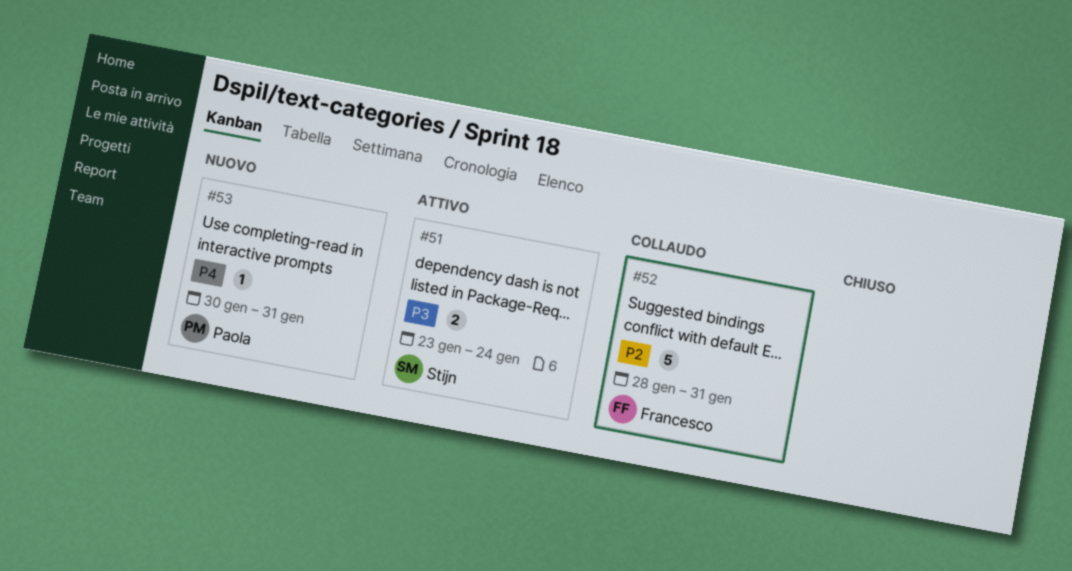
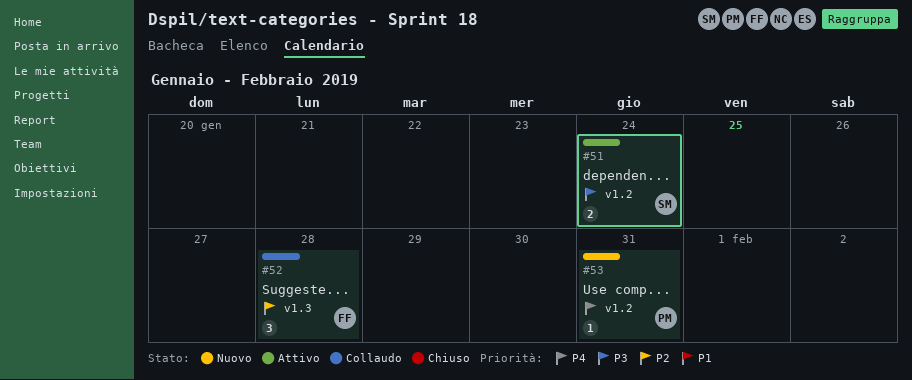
#52, estimate: 5 -> 3
#52, due: Jan 31 -> Jan 28

